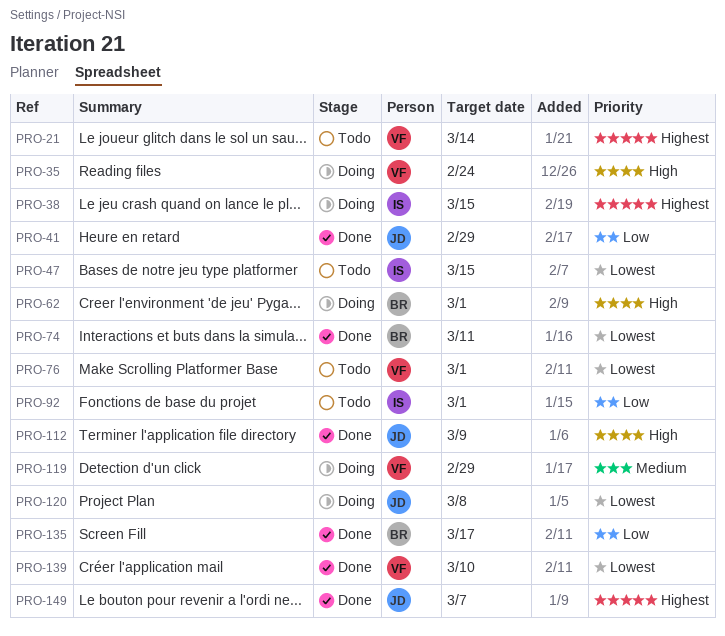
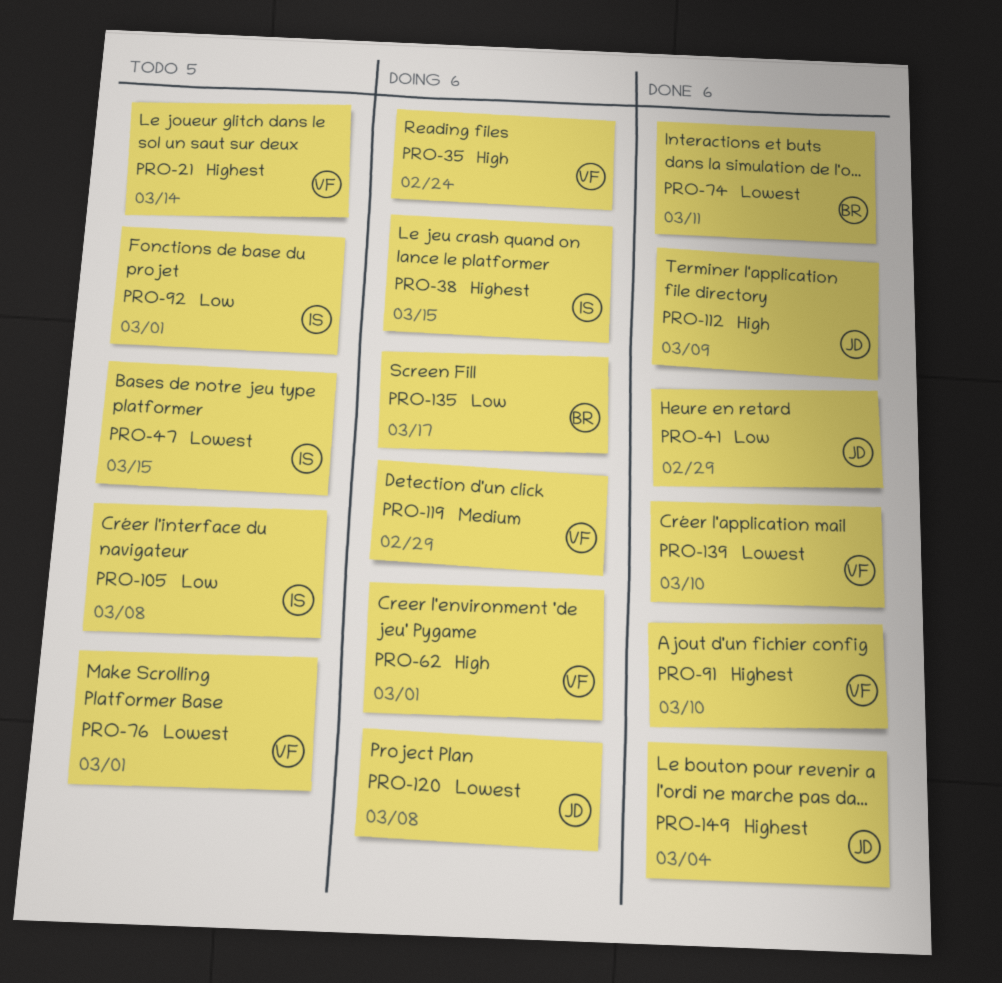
PRO-62, owner: BR -> VF
PRO-91: none -> present
PRO-105: none -> present
PRO-135, status: Done -> Doing
PRO-149, due: Mar 7 -> Mar 4

